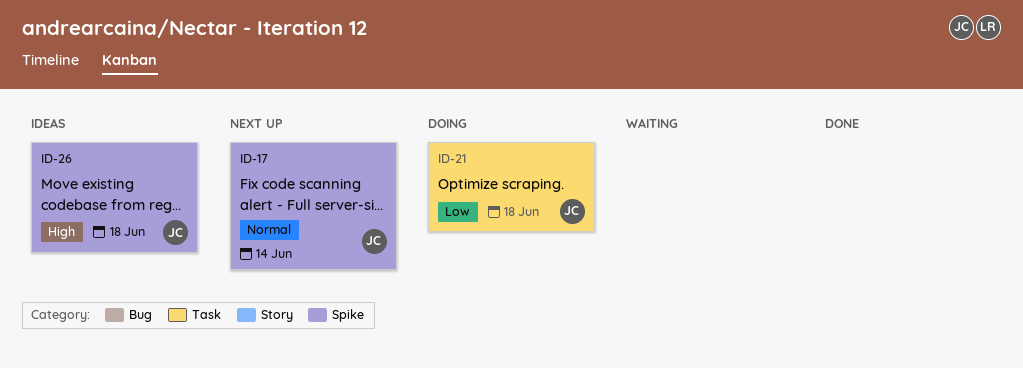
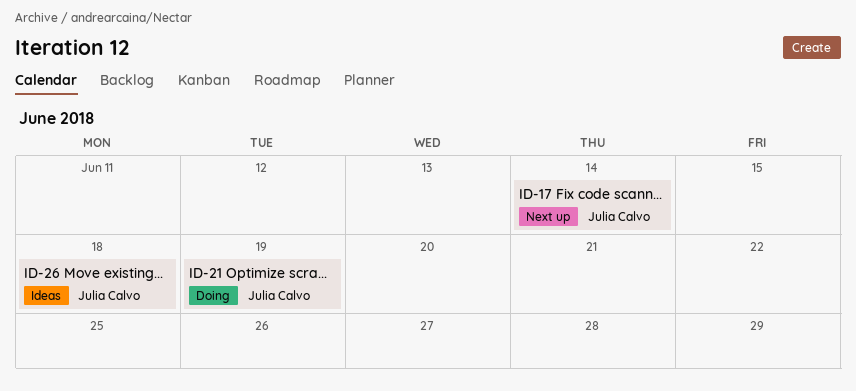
ID-21, due: Jun 18 -> Jun 19

